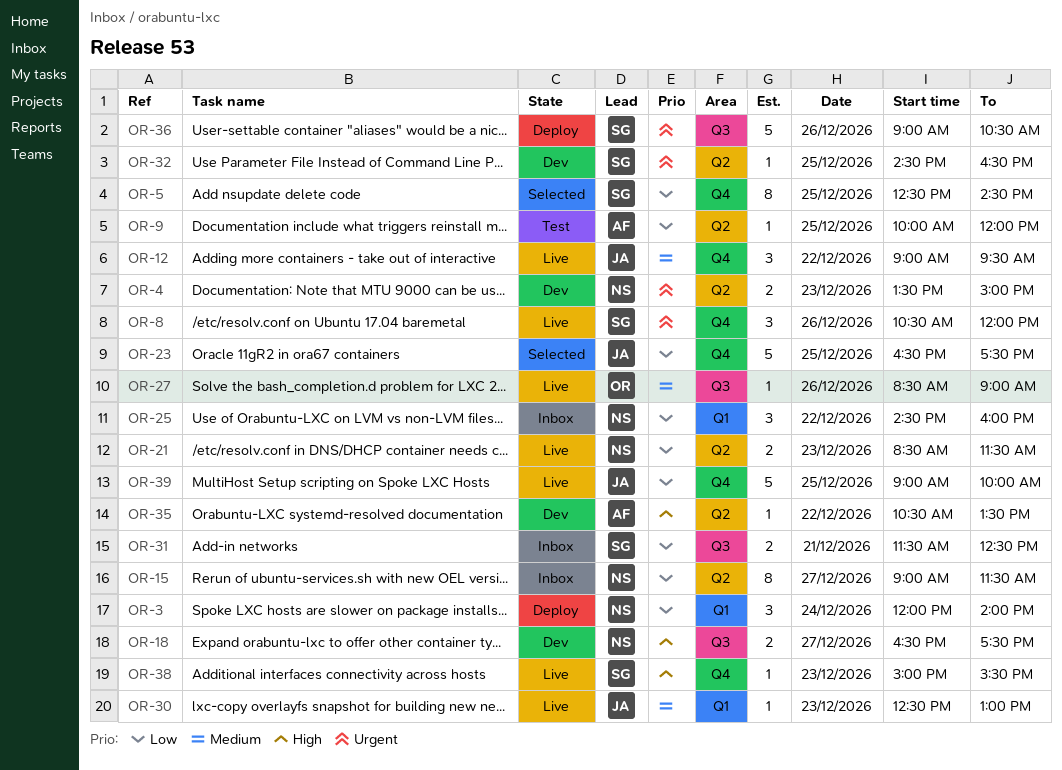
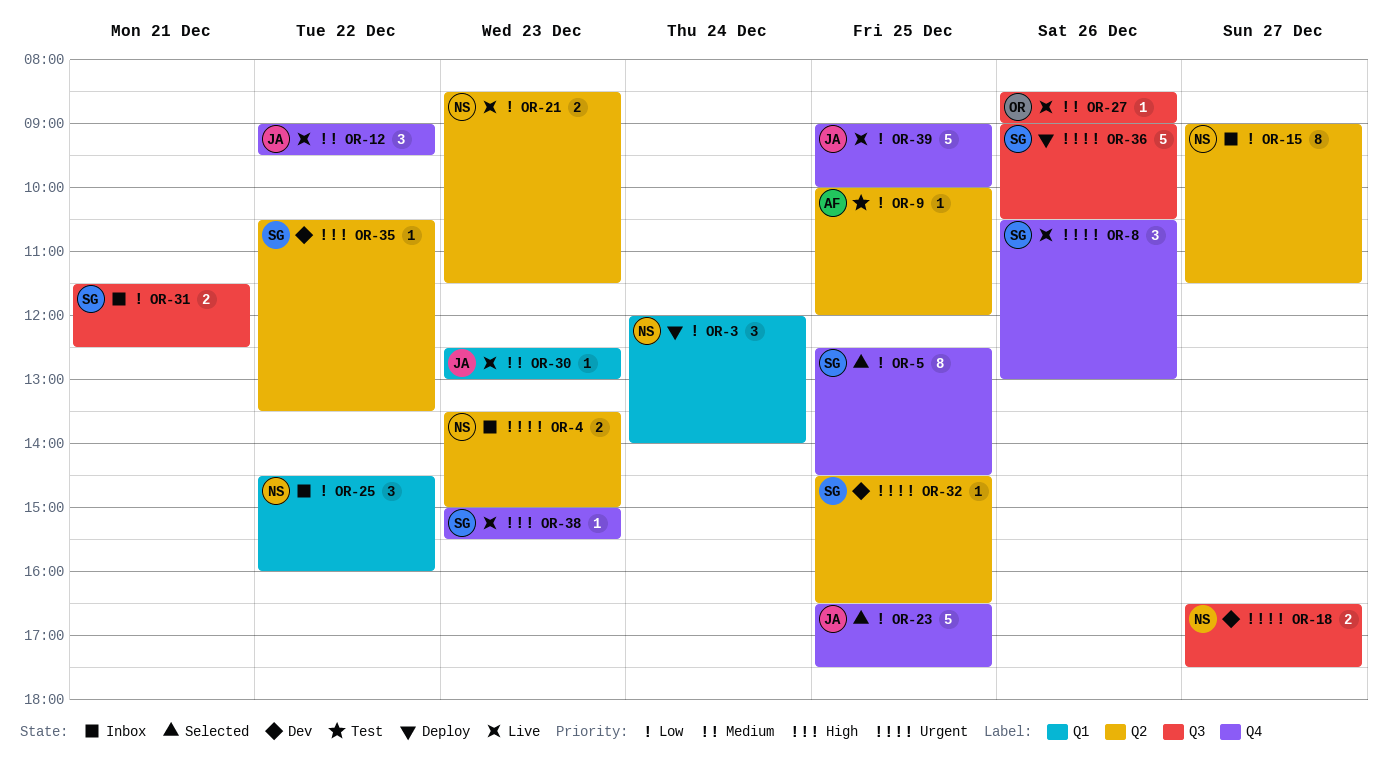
OR-4, status: Dev -> Inbox
OR-8, ends: 12:00 -> 13:00
OR-18, priority: High -> Urgent
OR-35, owner: AF -> SG

